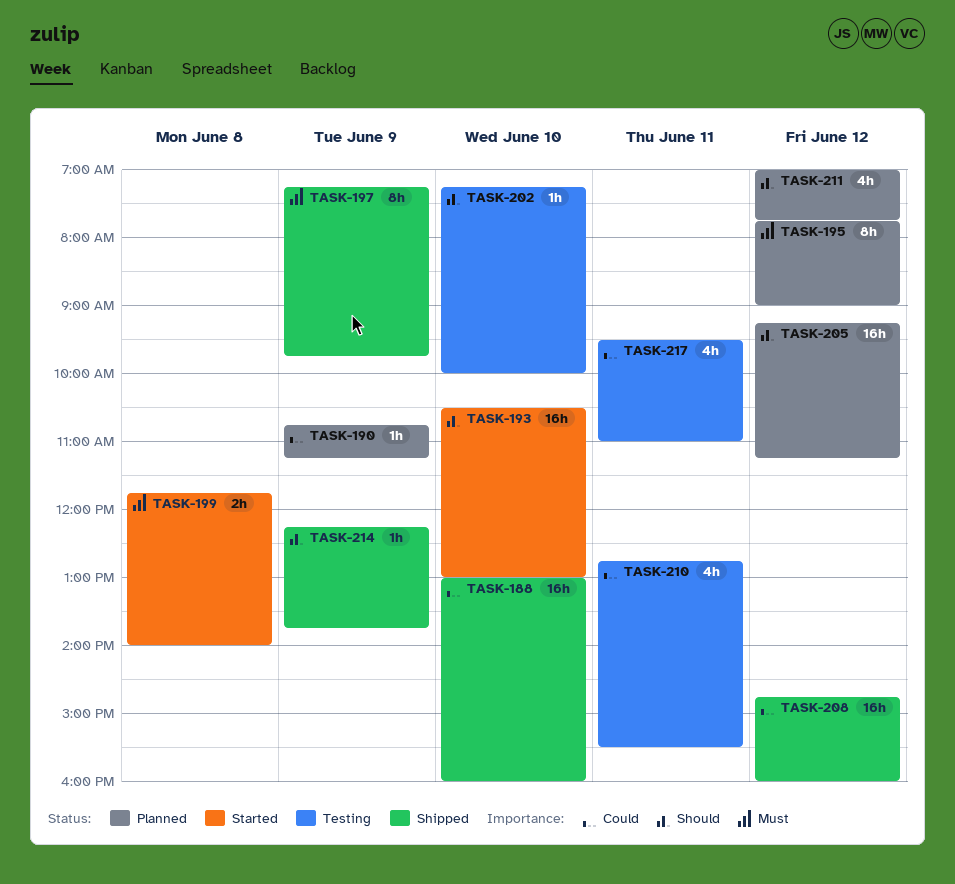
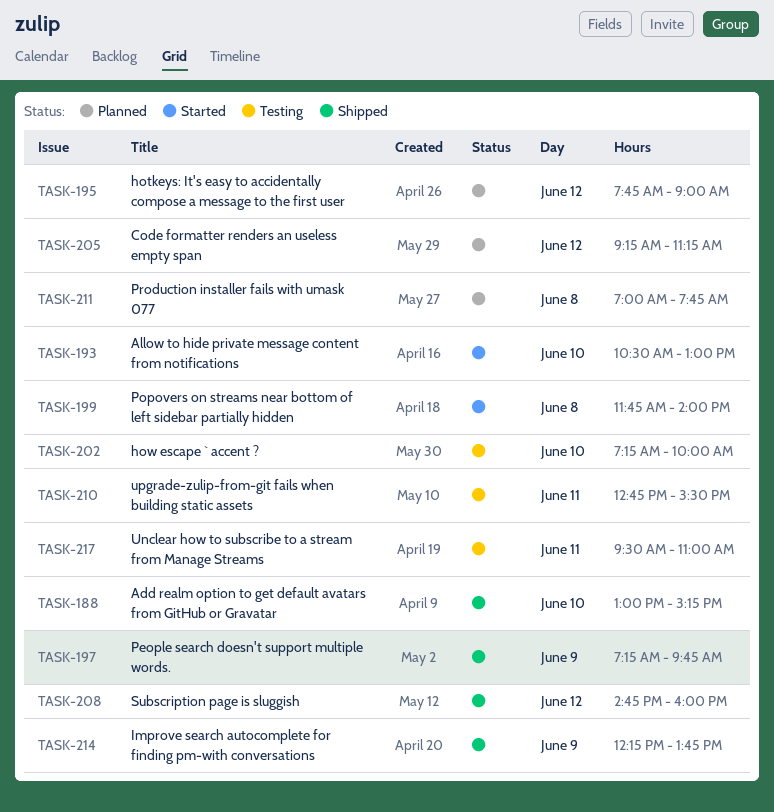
TASK-188, ends: 16:00 -> 15:15
TASK-190: present -> none
TASK-211, day: Jun 12 -> Jun 8

